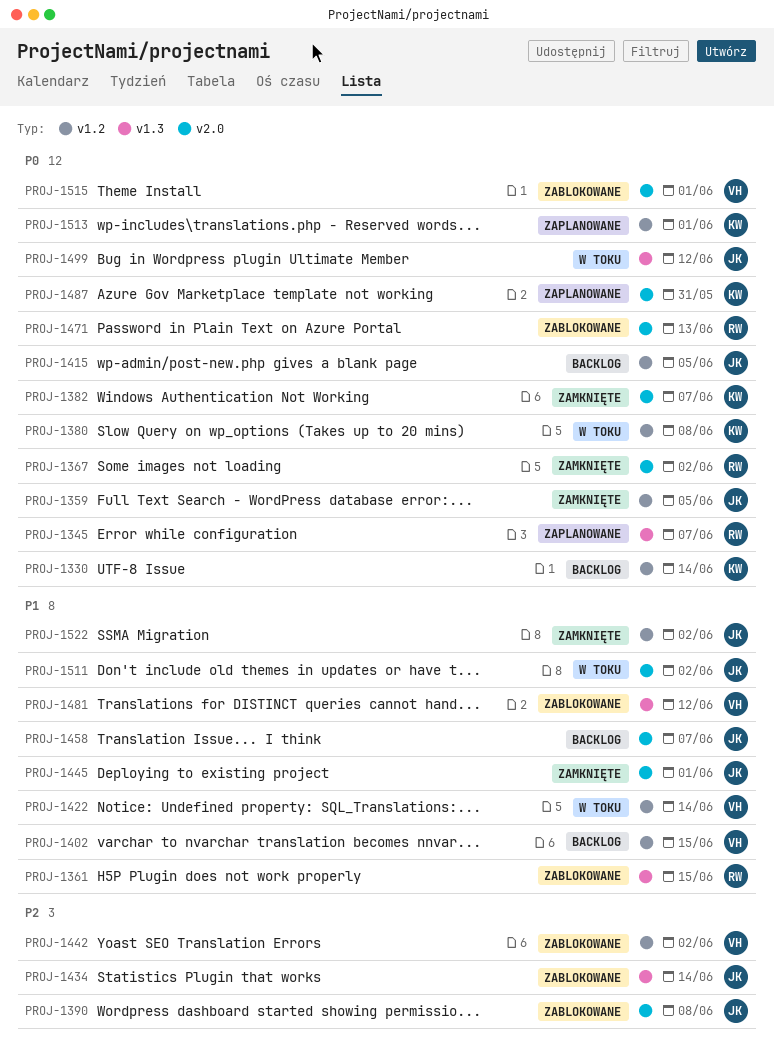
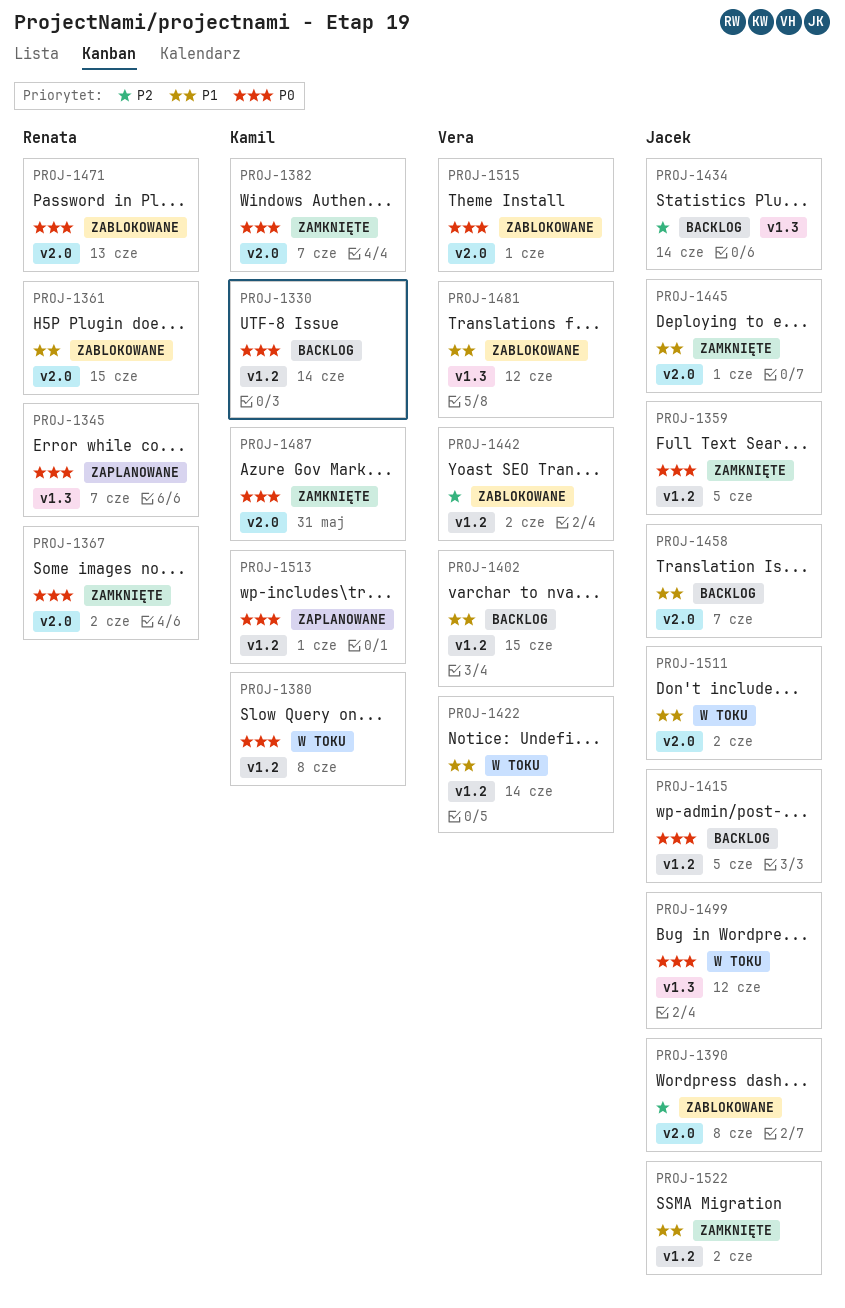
PROJ-1361, label: v1.3 -> v2.0
PROJ-1434, status: Zablokowane -> Backlog
PROJ-1487, status: Zaplanowane -> Zamknięte

